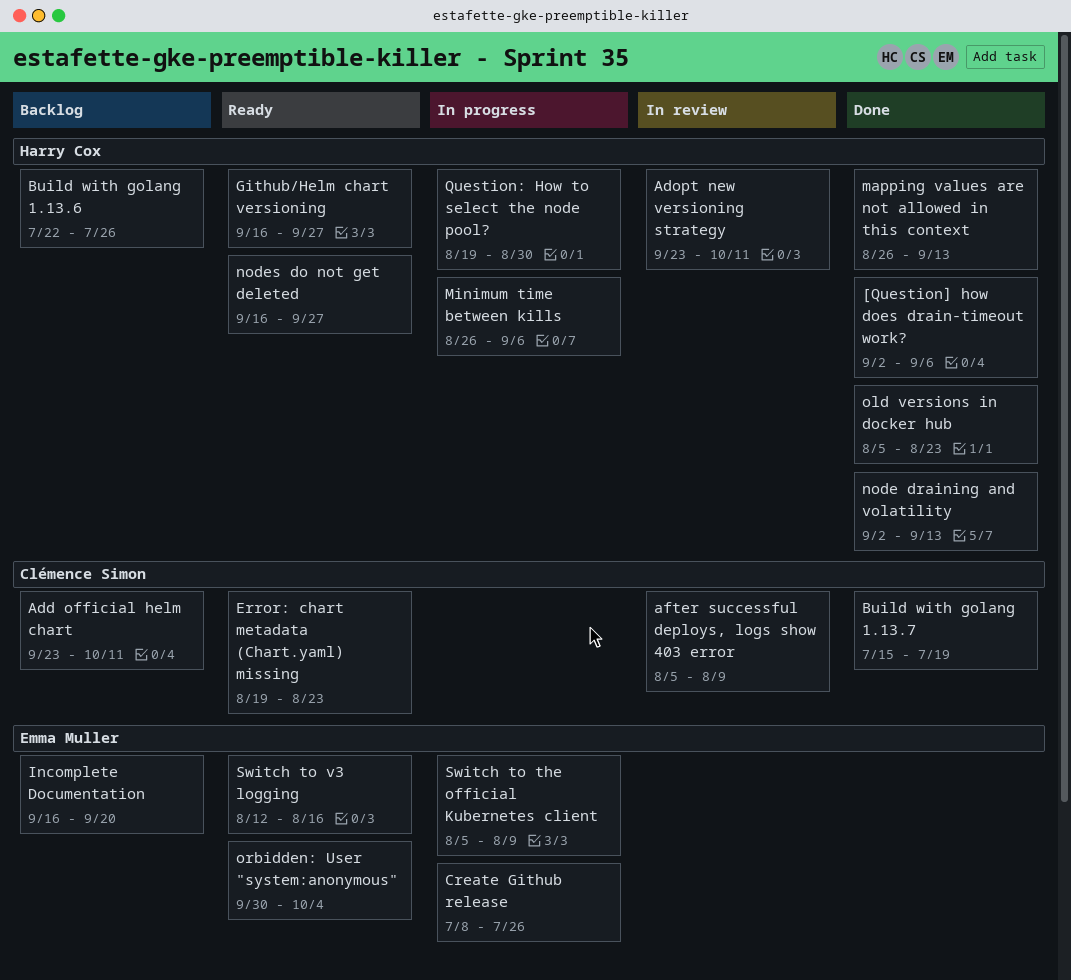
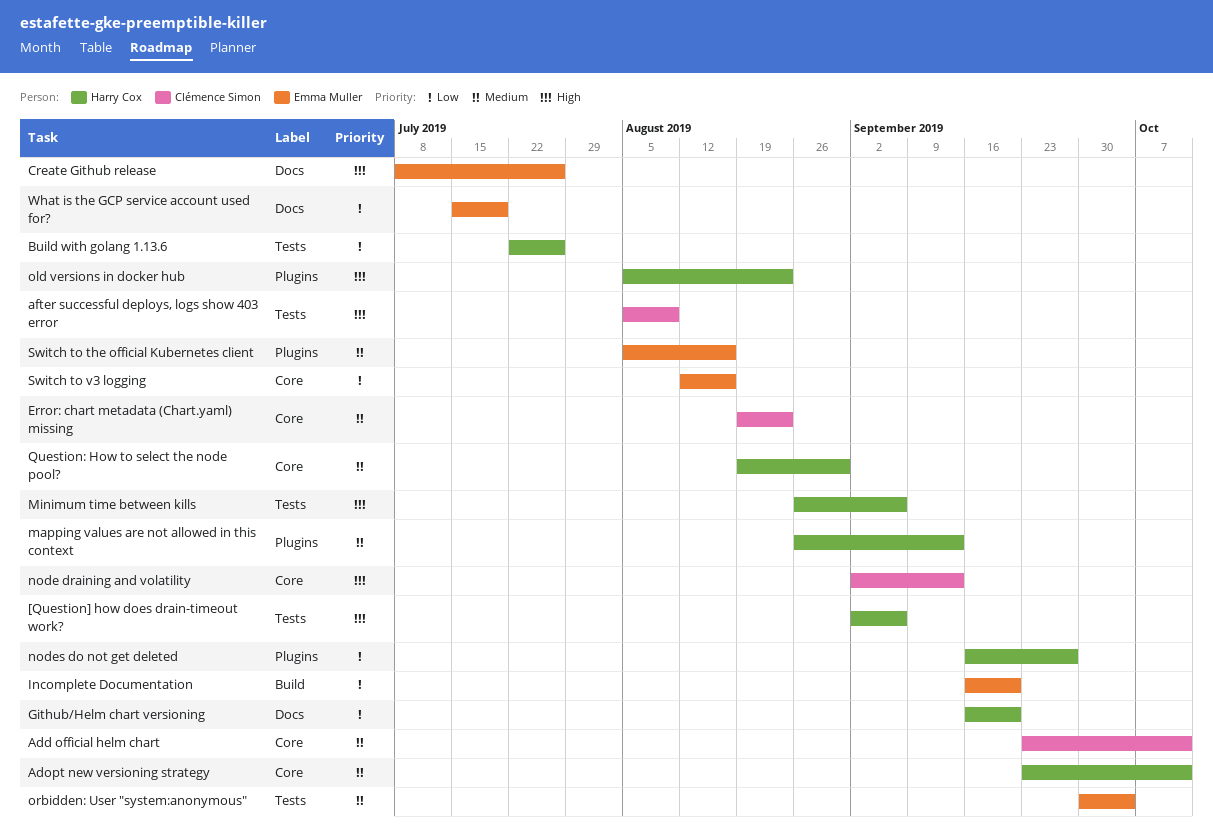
Build with golang 1.13.7: present -> none
Github/Helm chart versioning, due: Sep 27 -> Sep 20
node draining and volatility, owner: Harry Cox -> Clémence Simon
Switch to the official Kubernetes client, due: Aug 9 -> Aug 16
What is the GCP service account used for?: none -> present

